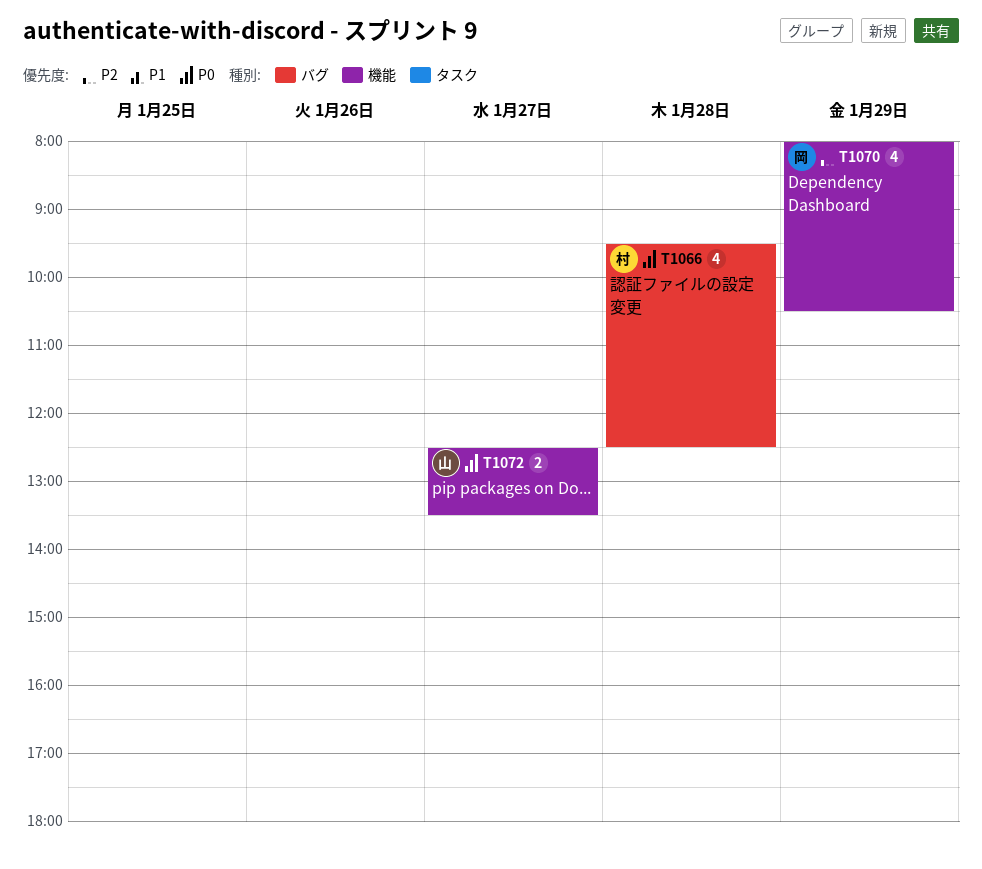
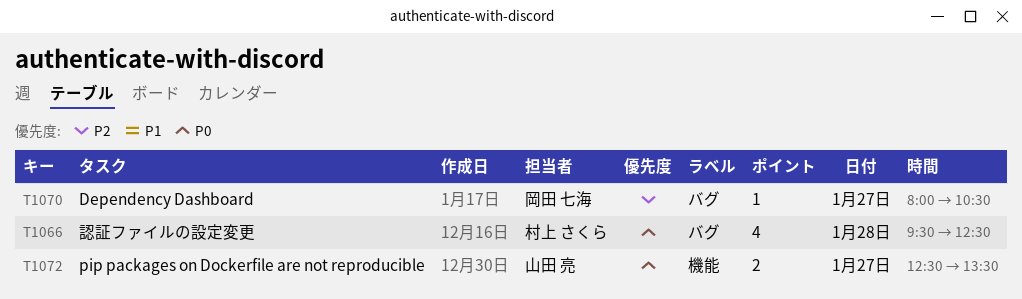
T1070, label: 機能 -> バグ
T1070, estimate: 4 -> 1
T1070, day: Jan 29 -> Jan 27

